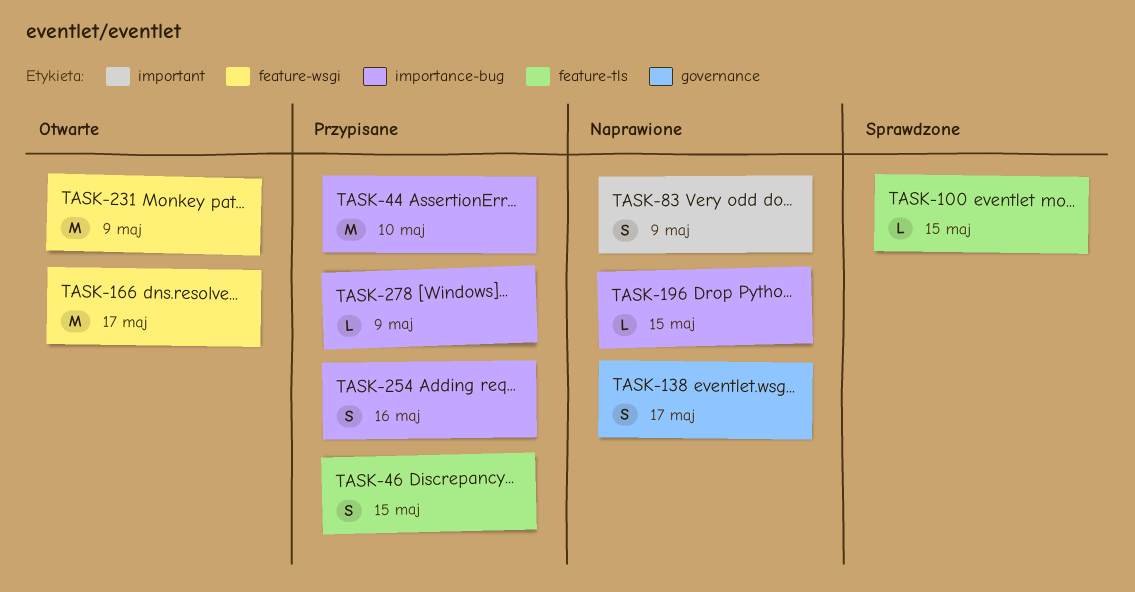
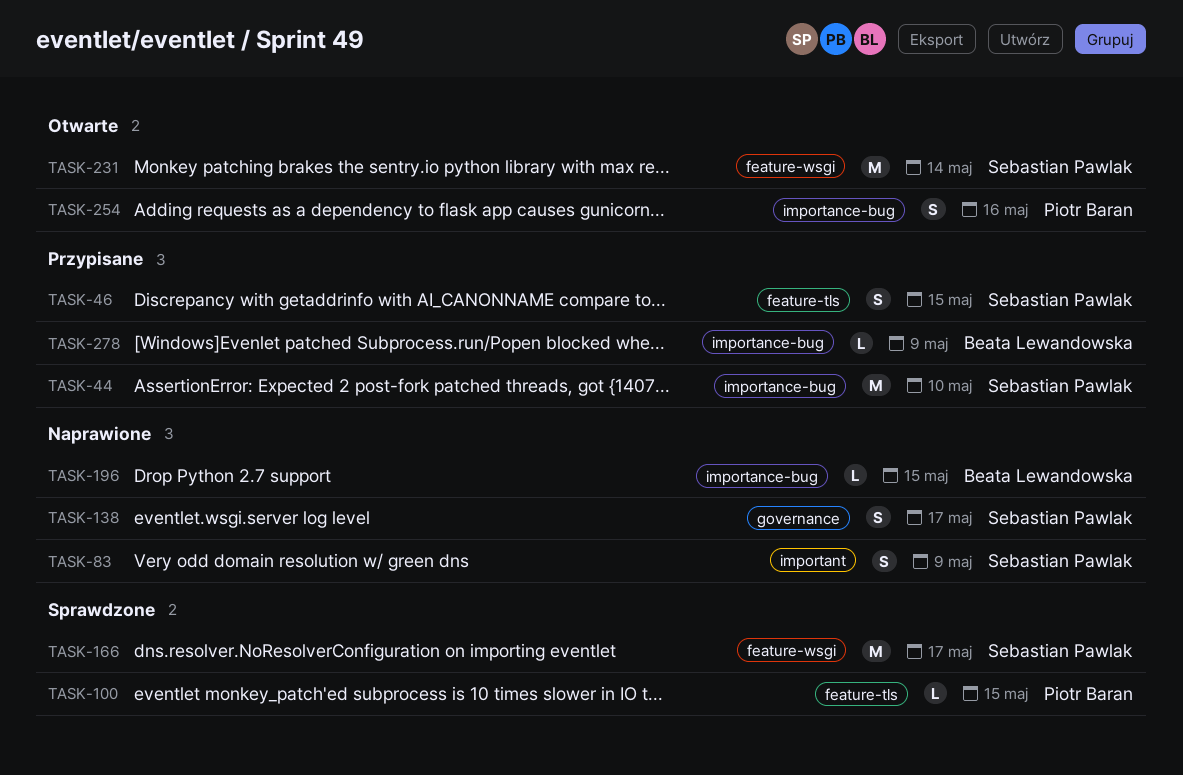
TASK-166, status: Otwarte -> Sprawdzone
TASK-231, due: May 9 -> May 14
TASK-254, status: Przypisane -> Otwarte

